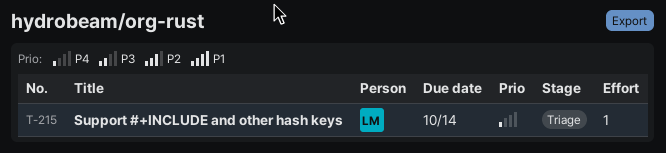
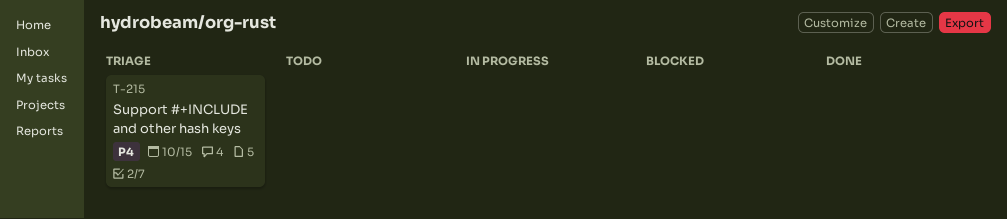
T-215, due: Oct 14 -> Oct 15

